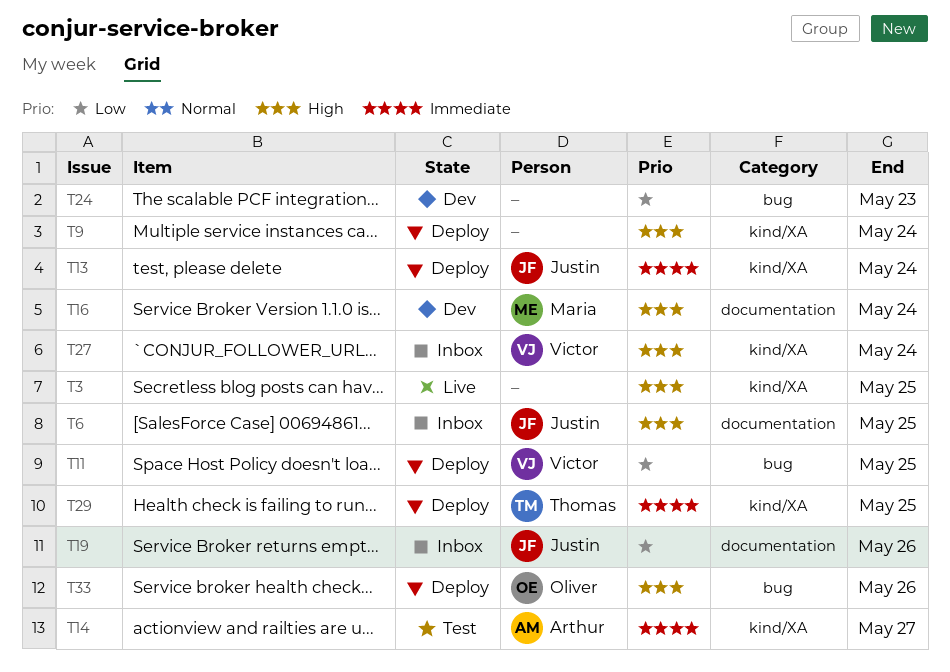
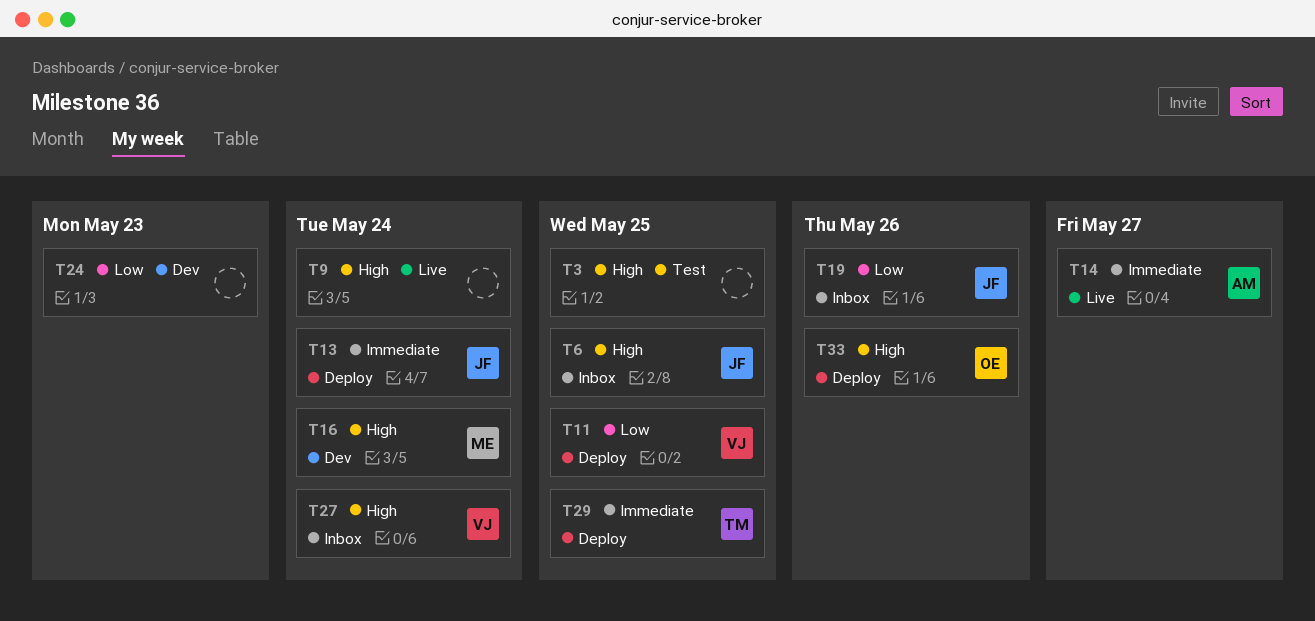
T3, status: Live -> Test
T9, status: Deploy -> Live
T14, status: Test -> Live

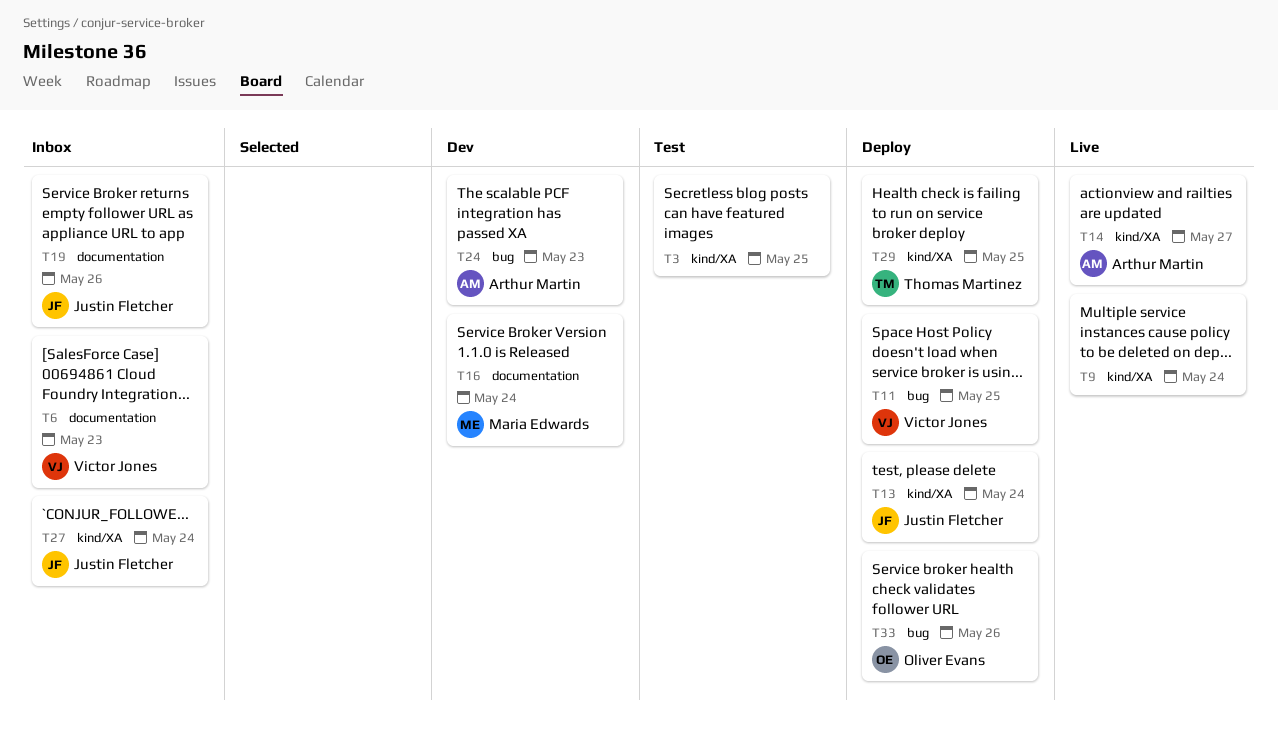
T6, owner: Justin Fletcher -> Victor Jones
T6, due: May 25 -> May 23
T24, owner: none -> Arthur Martin
T27, owner: Victor Jones -> Justin Fletcher

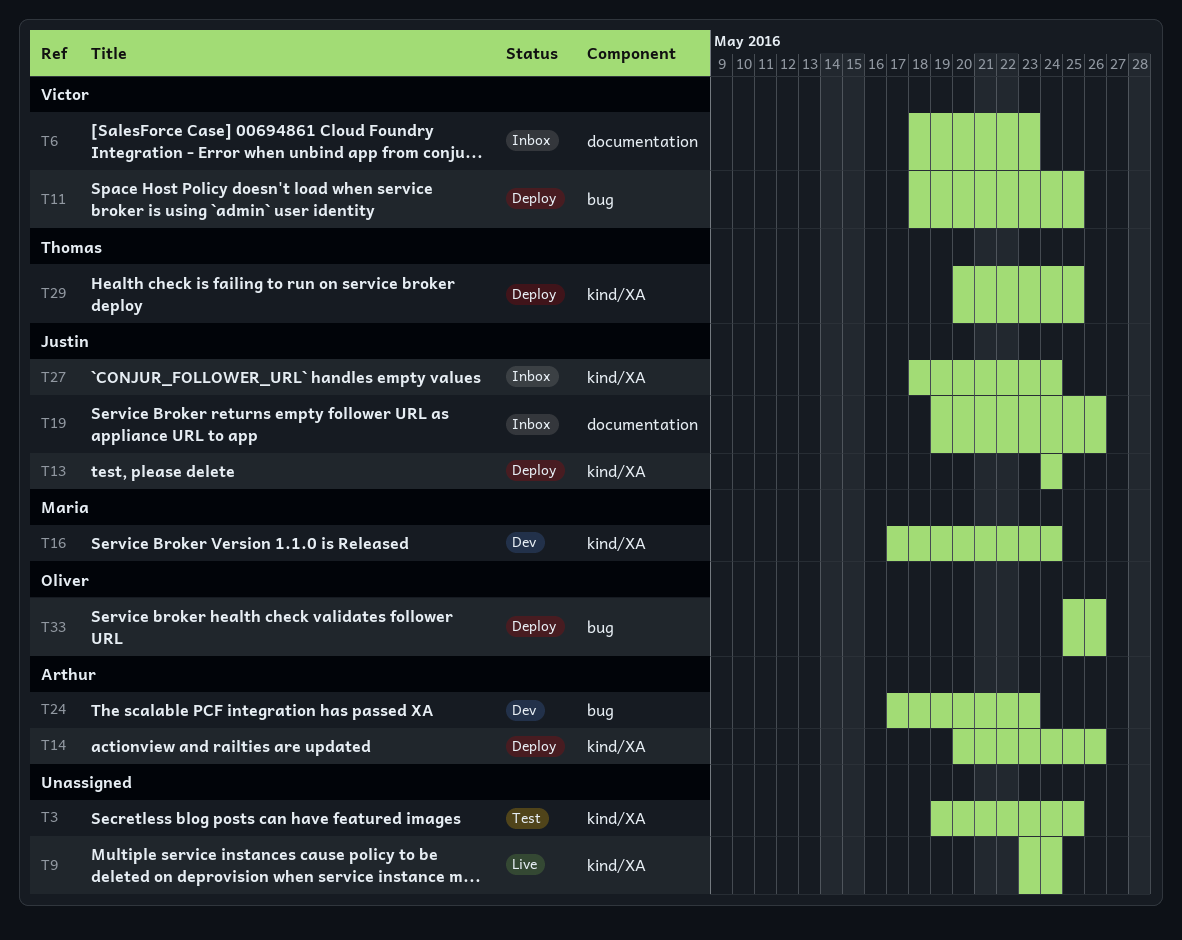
T14, status: Live -> Deploy
T14, due: May 27 -> May 26
T16, label: documentation -> kind/XA

